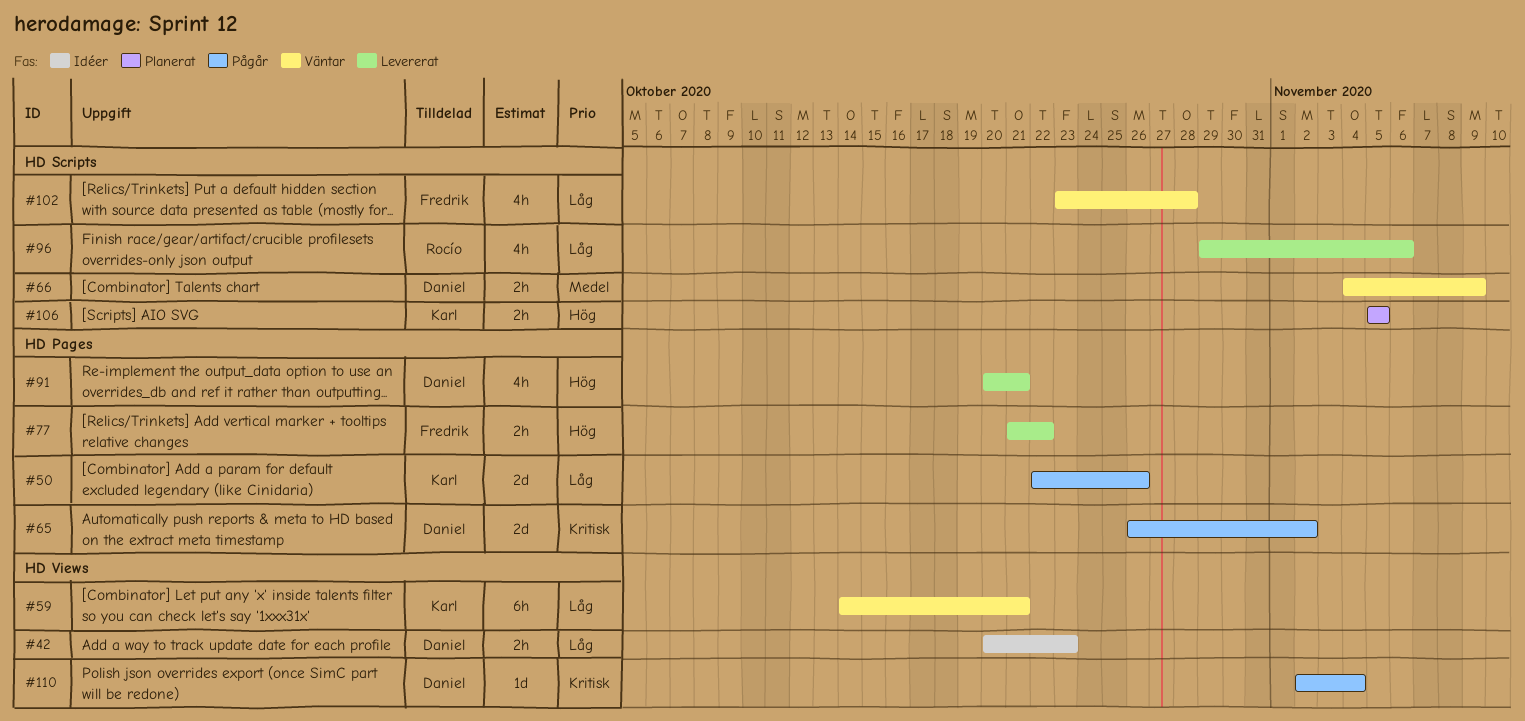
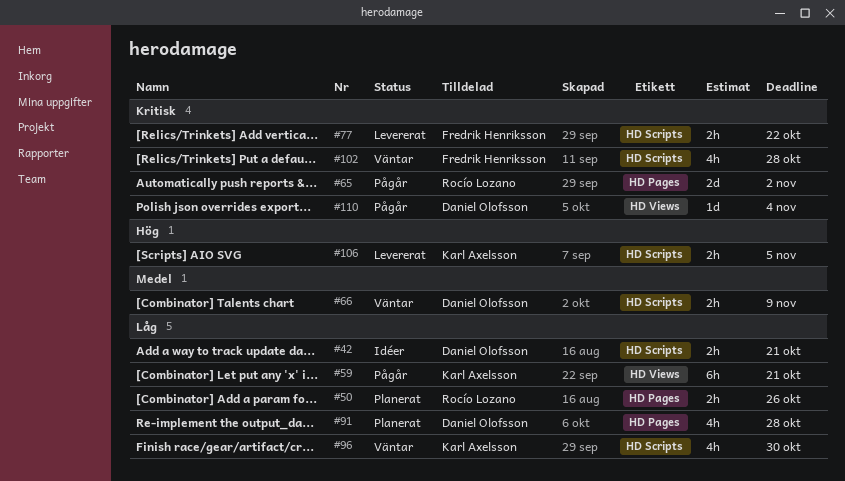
#42, label: HD Views -> HD Scripts
#42, due: Oct 23 -> Oct 21
#50, status: Pågår -> Planerat
#50, owner: Karl Axelsson -> Rocío Lozano
#50, estimate: 2d -> 2h
#59, status: Väntar -> Pågår
#65, owner: Daniel Olofsson -> Rocío Lozano
#77, priority: Hög -> Kritisk
#77, label: HD Pages -> HD Scripts
#91, status: Levererat -> Planerat
#91, priority: Hög -> Låg
#91, due: Oct 21 -> Oct 28
#96, status: Levererat -> Väntar
#96, owner: Rocío Lozano -> Karl Axelsson
#96, due: Nov 6 -> Oct 30
#102, priority: Låg -> Kritisk
#106, status: Planerat -> Levererat

